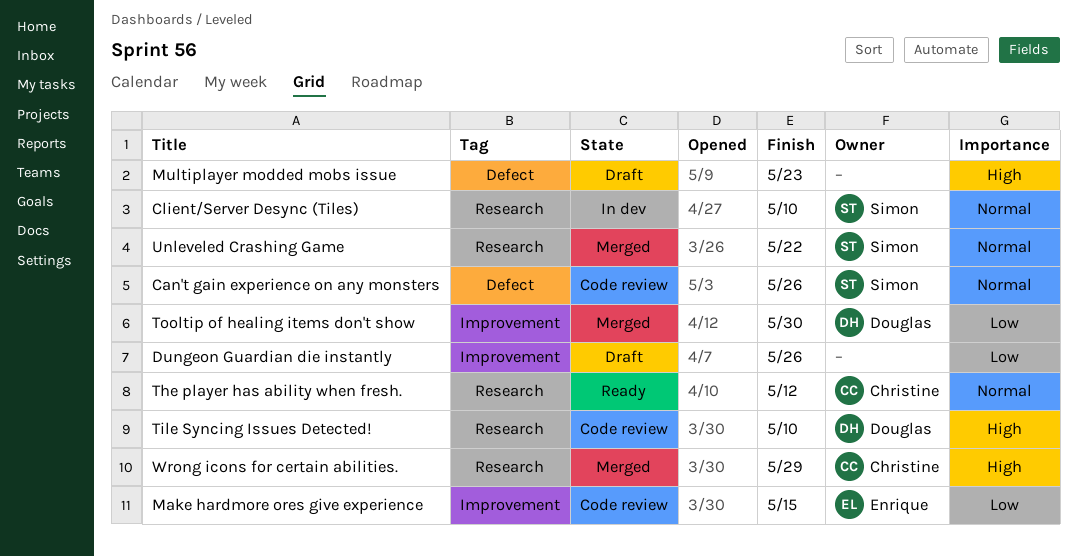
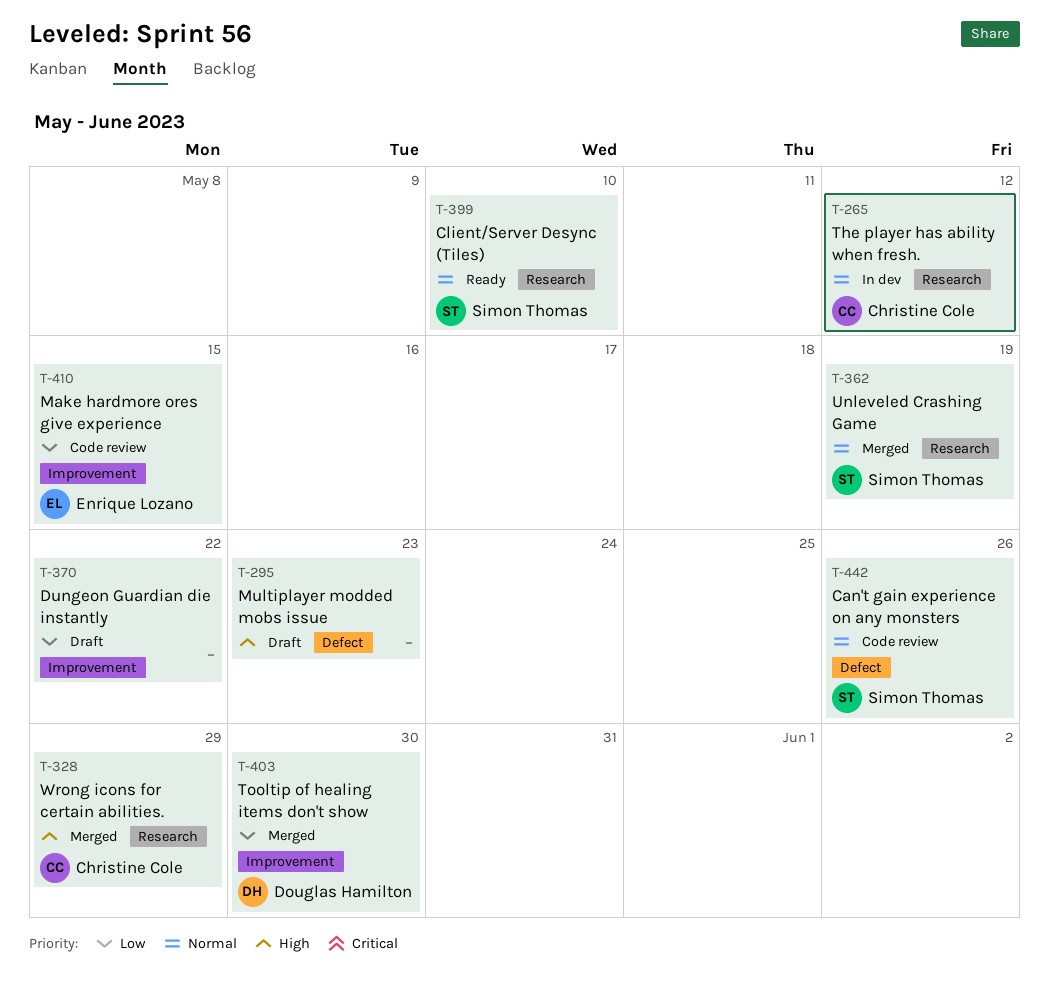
Client/Server Desync (Tiles), status: In dev -> Ready
Dungeon Guardian die instantly, due: May 26 -> May 22
The player has ability when fresh., status: Ready -> In dev
Tile Syncing Issues Detected!: present -> none
Unleveled Crashing Game, due: May 22 -> May 19

